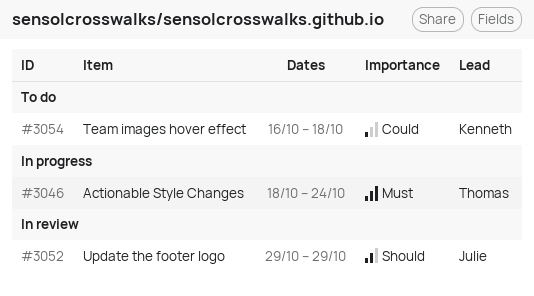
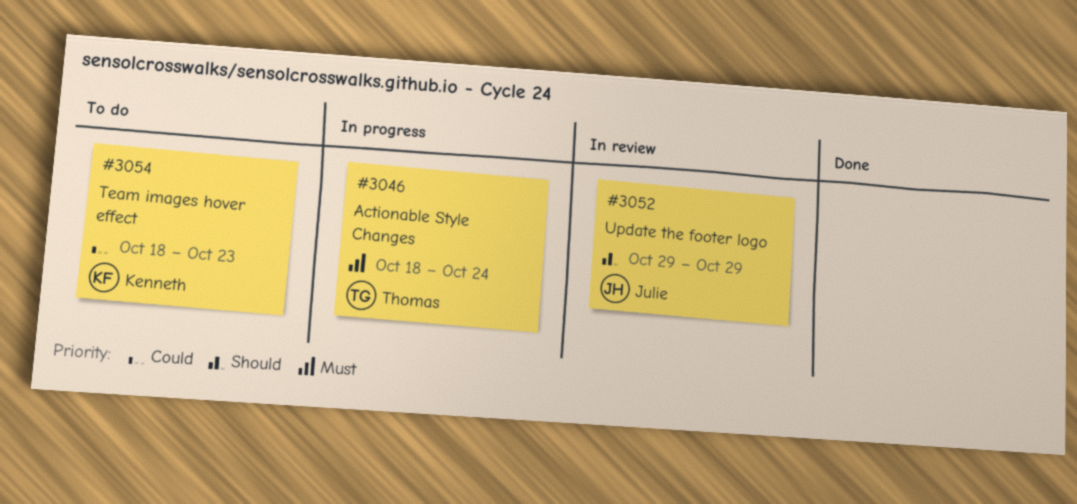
#3054, start: Oct 16 -> Oct 18
#3054, due: Oct 18 -> Oct 23

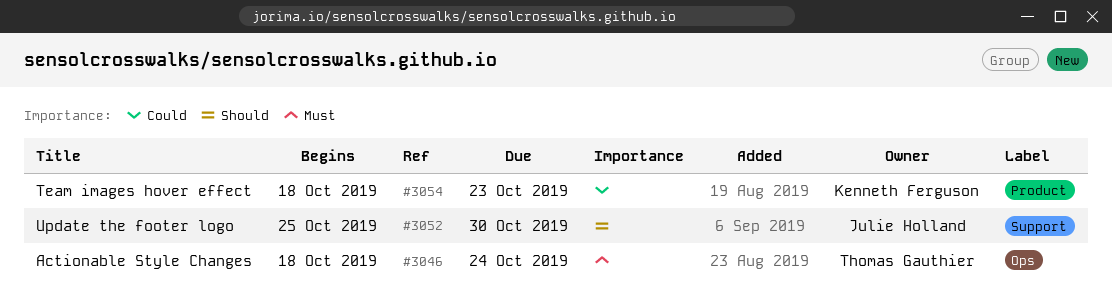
#3052, start: Oct 29 -> Oct 25
#3052, due: Oct 29 -> Oct 30

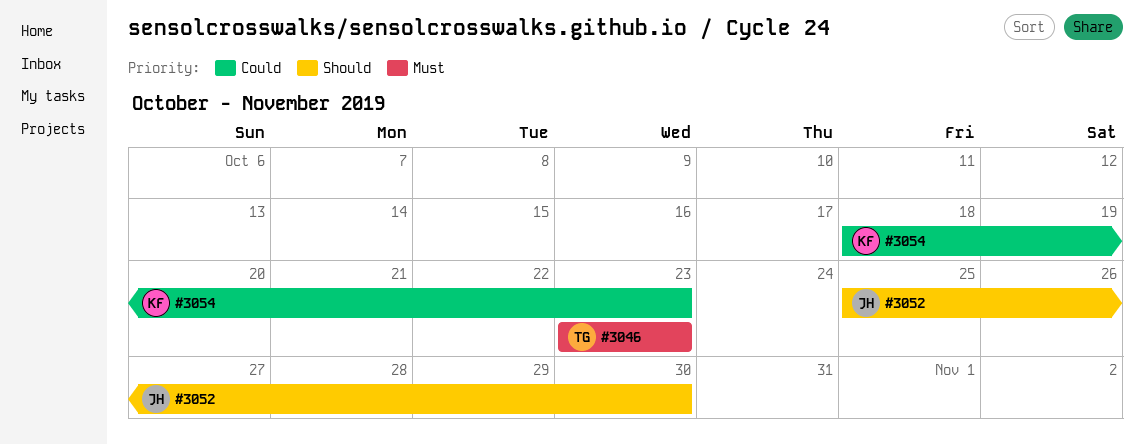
#3046, start: Oct 18 -> Oct 23
#3046, due: Oct 24 -> Oct 23

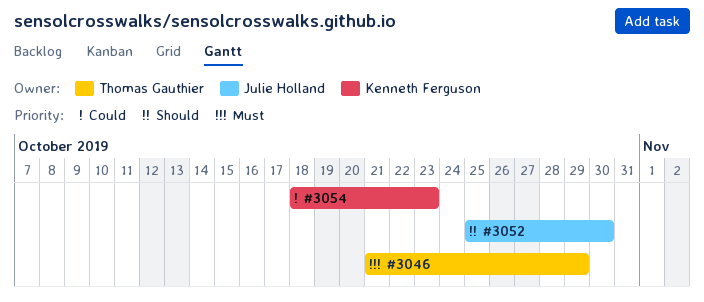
#3046, start: Oct 23 -> Oct 21
#3046, due: Oct 23 -> Oct 29

